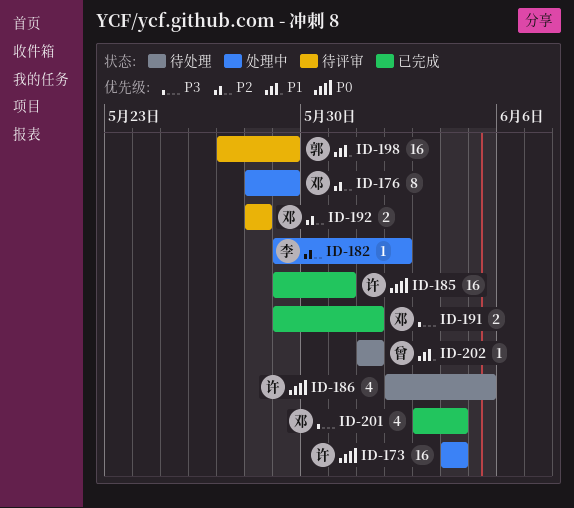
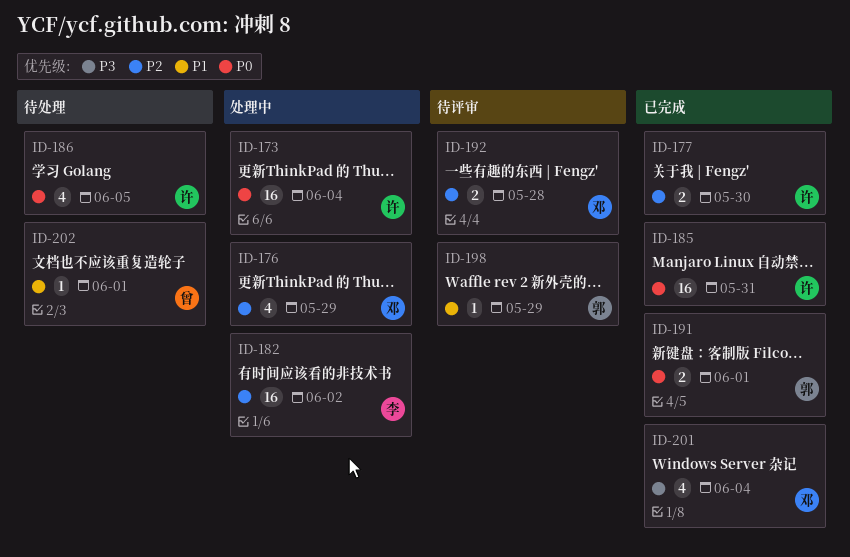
ID-176, estimate: 8 -> 4
ID-177: none -> present
ID-182, estimate: 1 -> 16
ID-191, owner: 邓 -> 郭
ID-191, priority: P3 -> P0
ID-198, estimate: 16 -> 1

